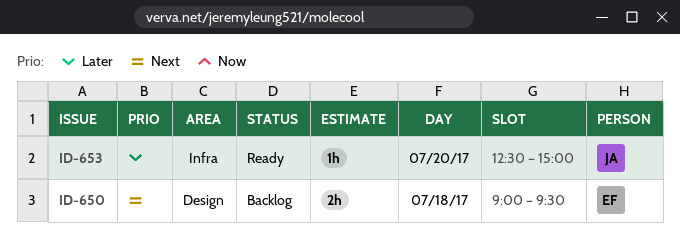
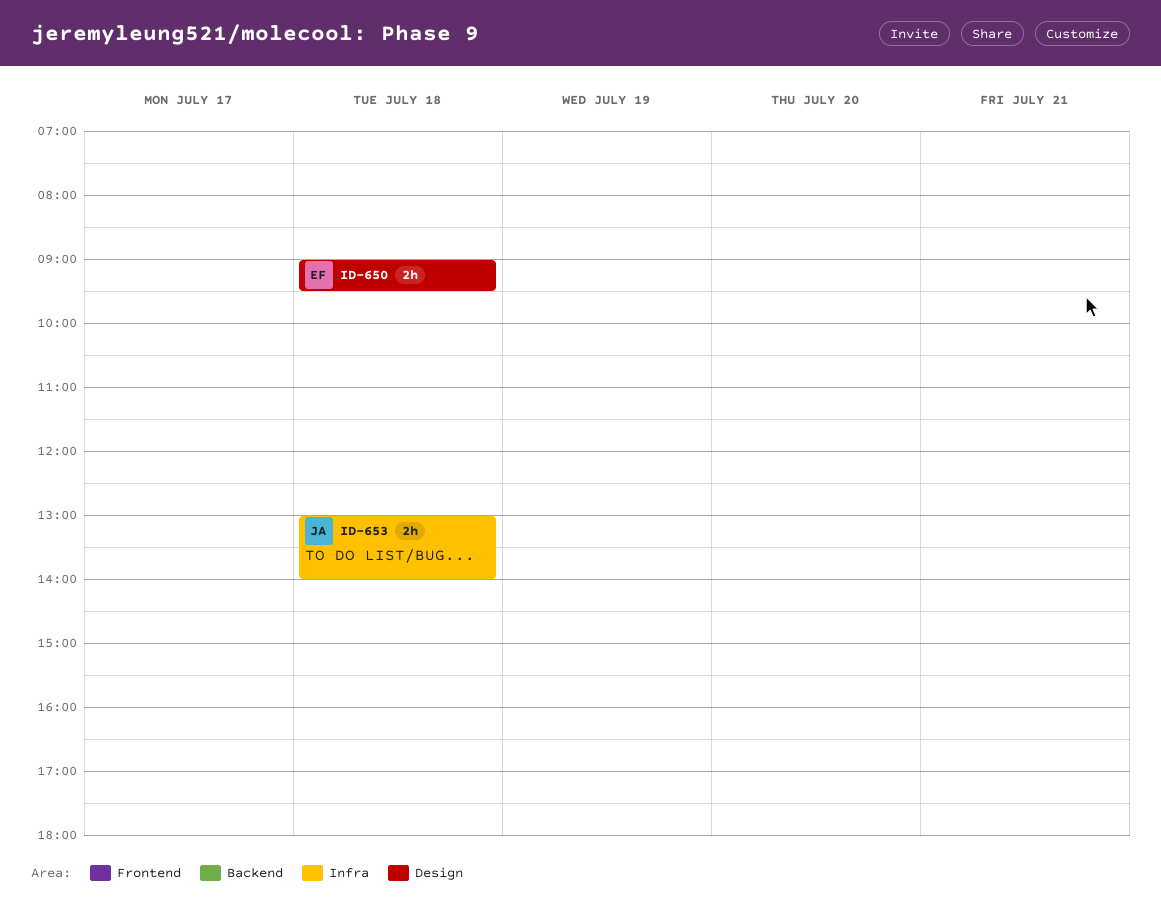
ID-653, estimate: 1h -> 2h
ID-653, day: Jul 20 -> Jul 18
ID-653, begins: 12:30 -> 13:00
ID-653, ends: 15:00 -> 14:00

